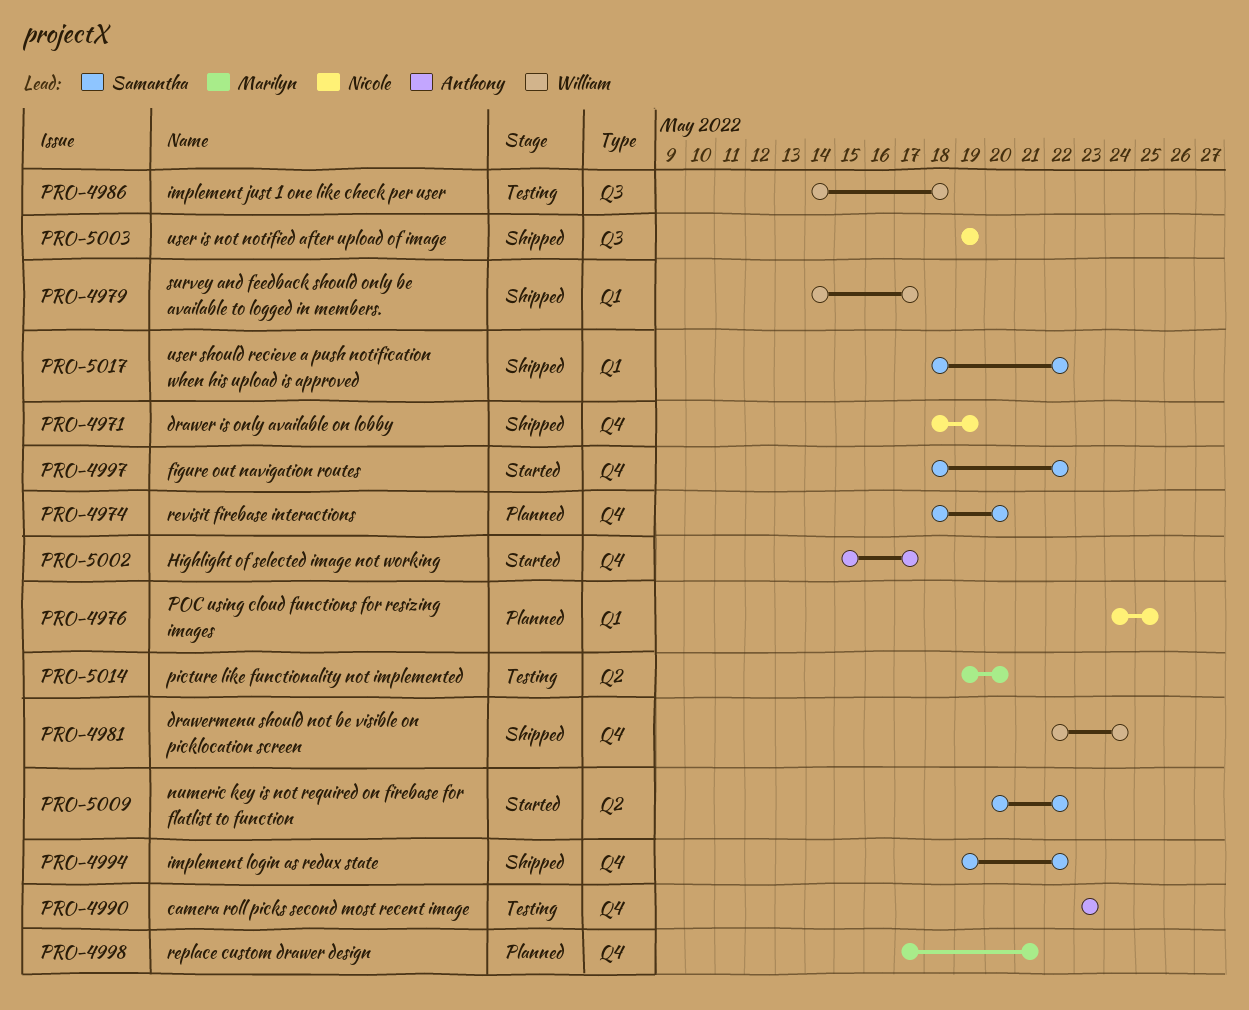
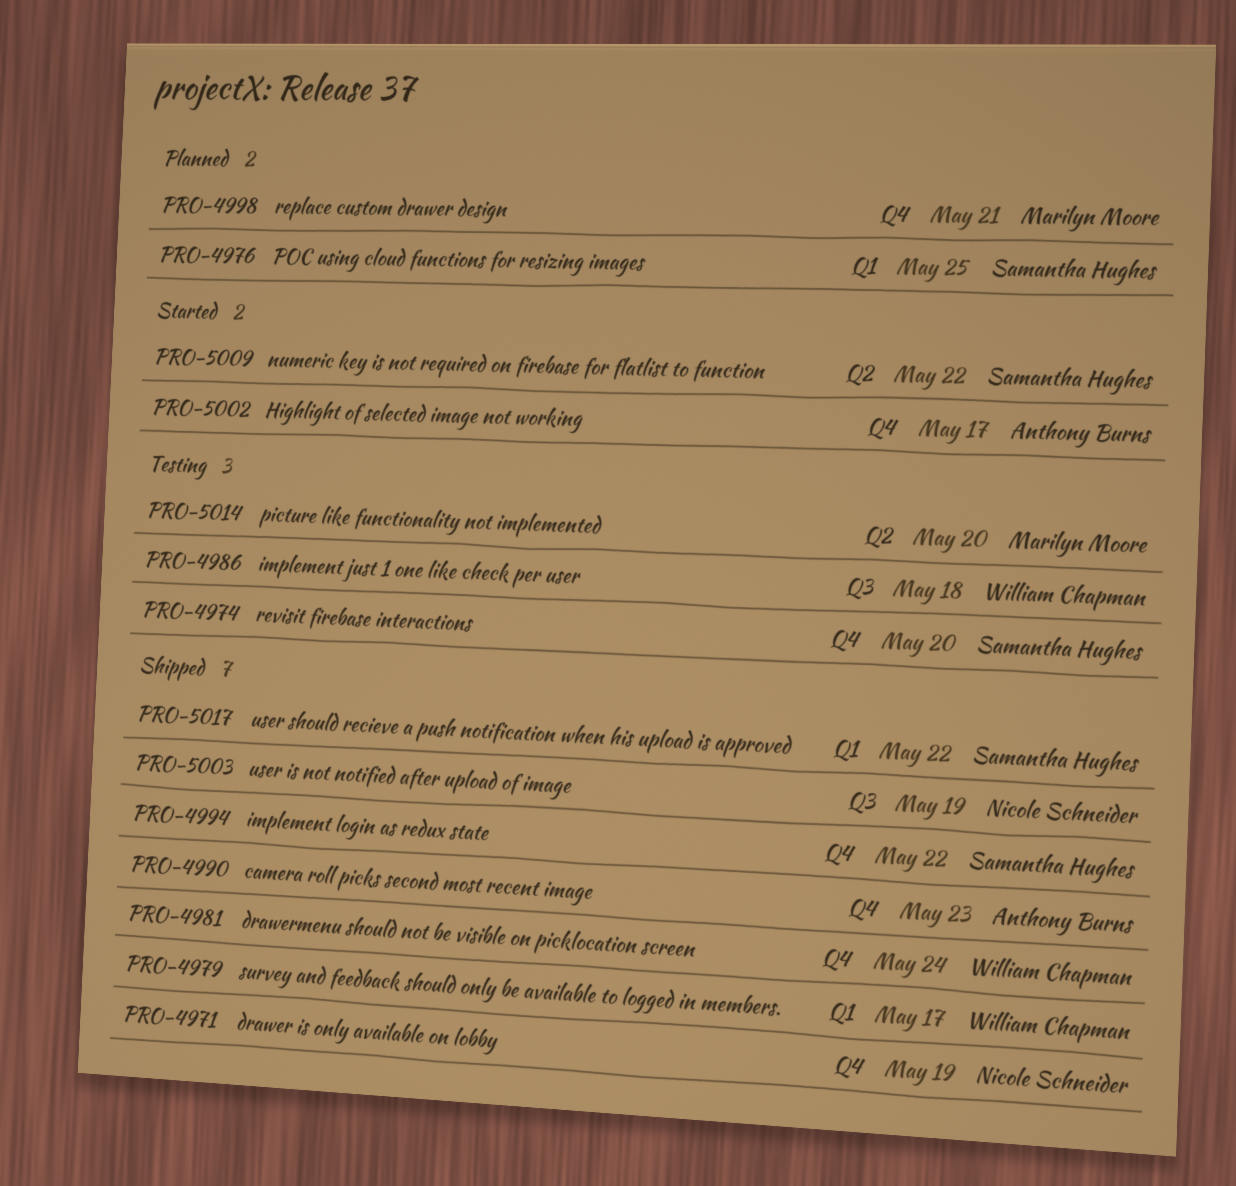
PRO-4974, status: Planned -> Testing
PRO-4976, owner: Nicole Schneider -> Samantha Hughes
PRO-4990, status: Testing -> Shipped
PRO-4997: present -> none

